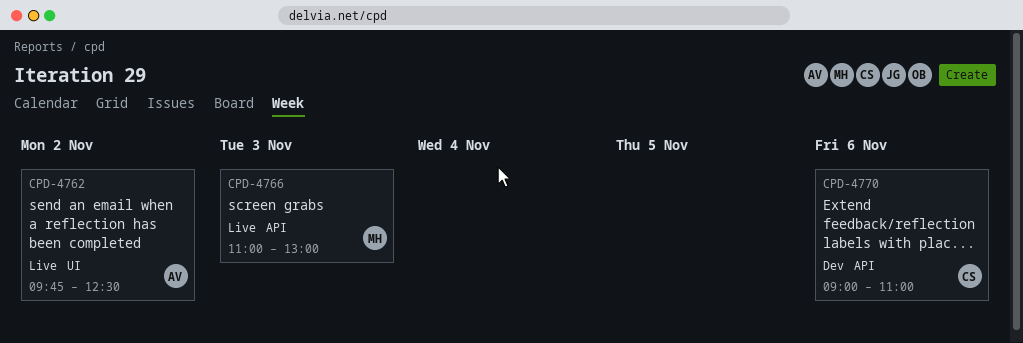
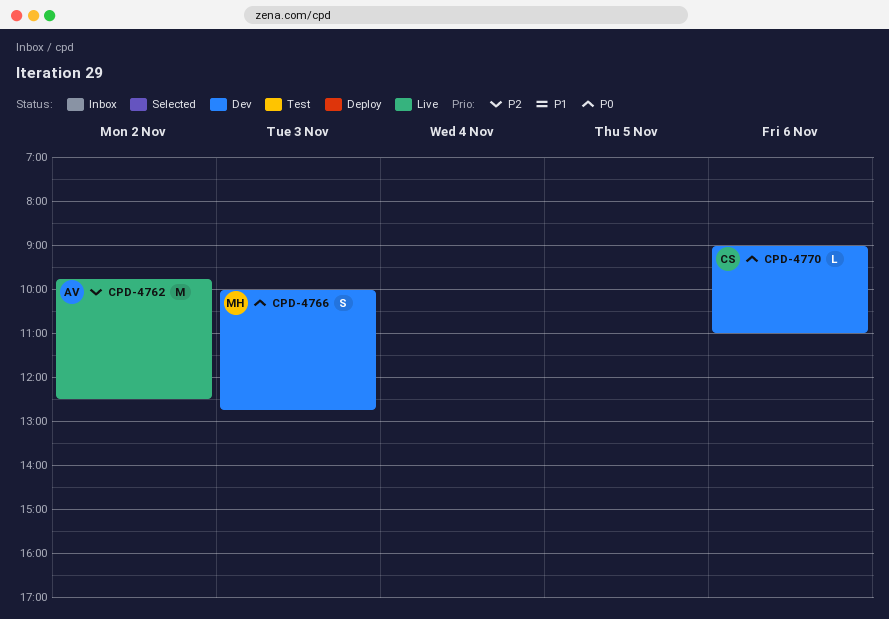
CPD-4766, status: Live -> Dev
CPD-4766, begins: 11:00 -> 10:00
CPD-4766, ends: 13:00 -> 12:45

